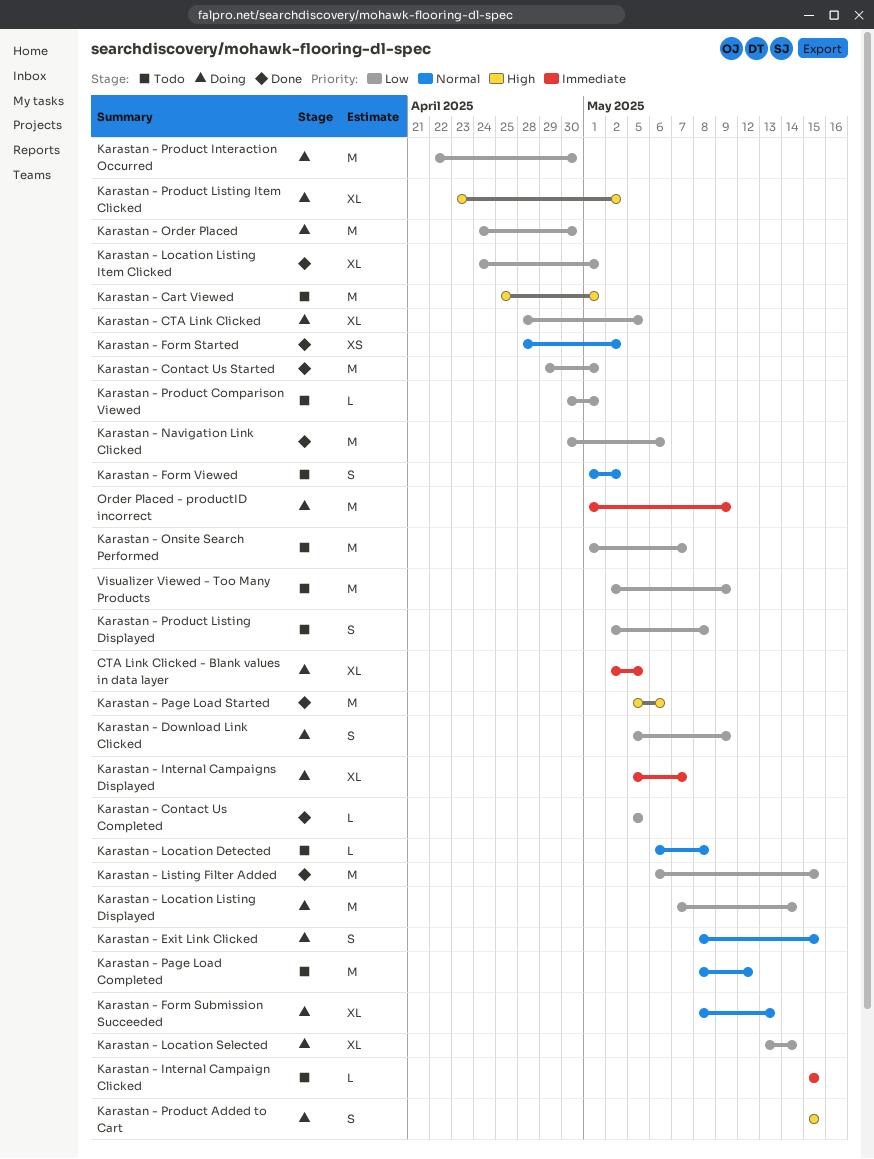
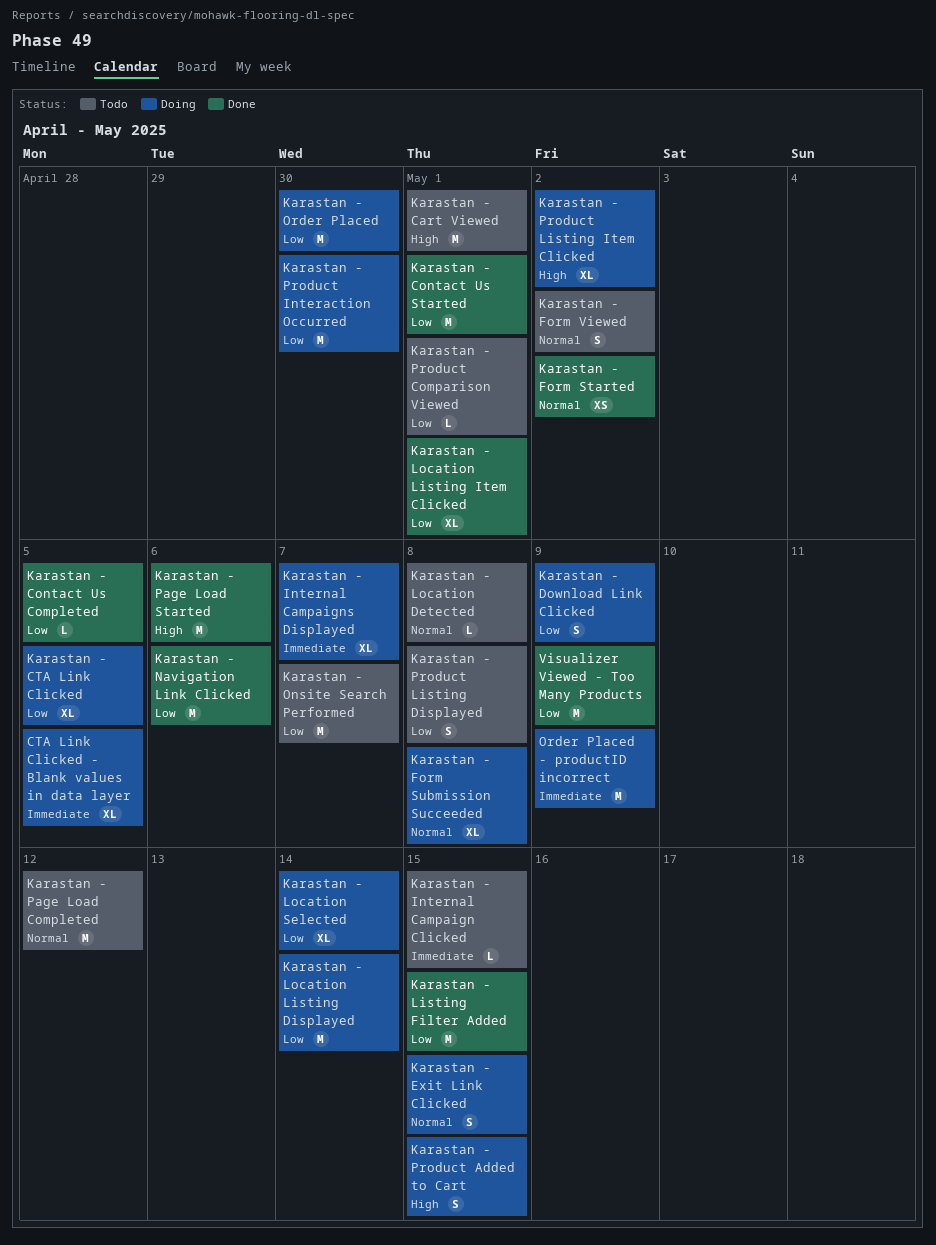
Karastan - Form Submission Succeeded, due: May 13 -> May 8
Visualizer Viewed - Too Many Products, status: Todo -> Done

